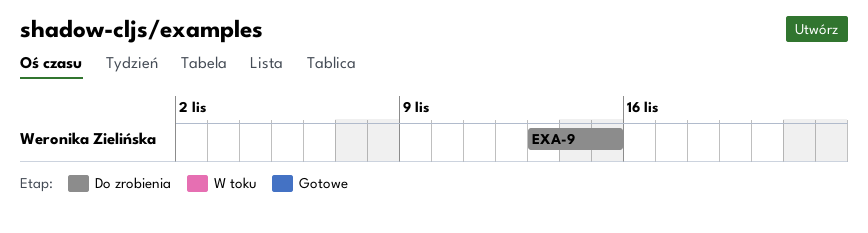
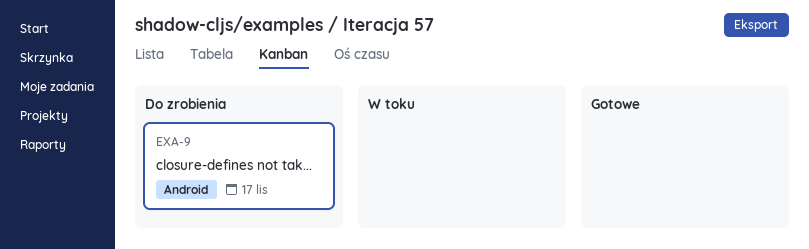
EXA-9, due: Nov 15 -> Nov 17

